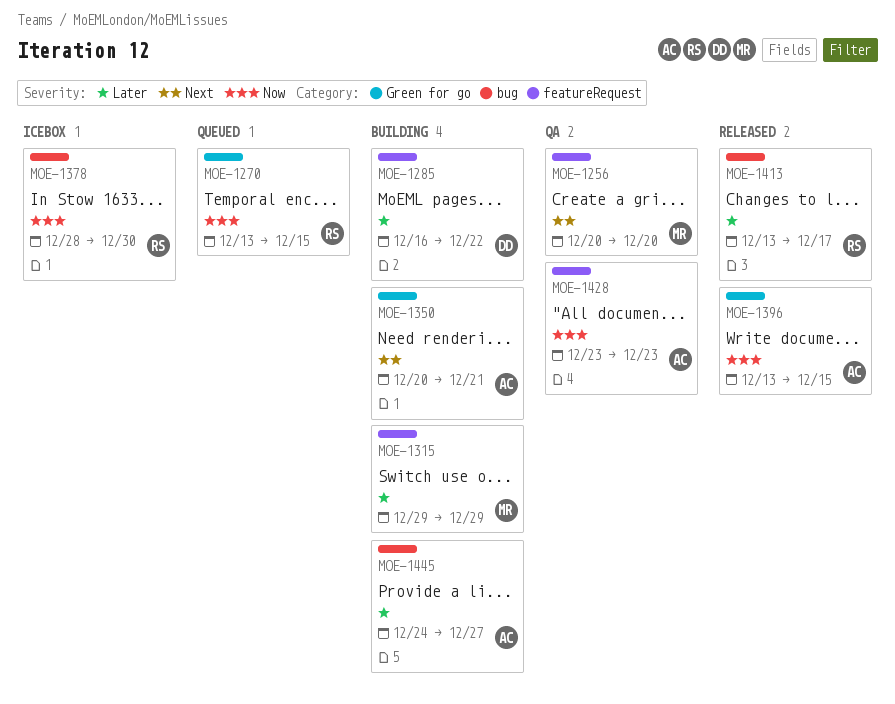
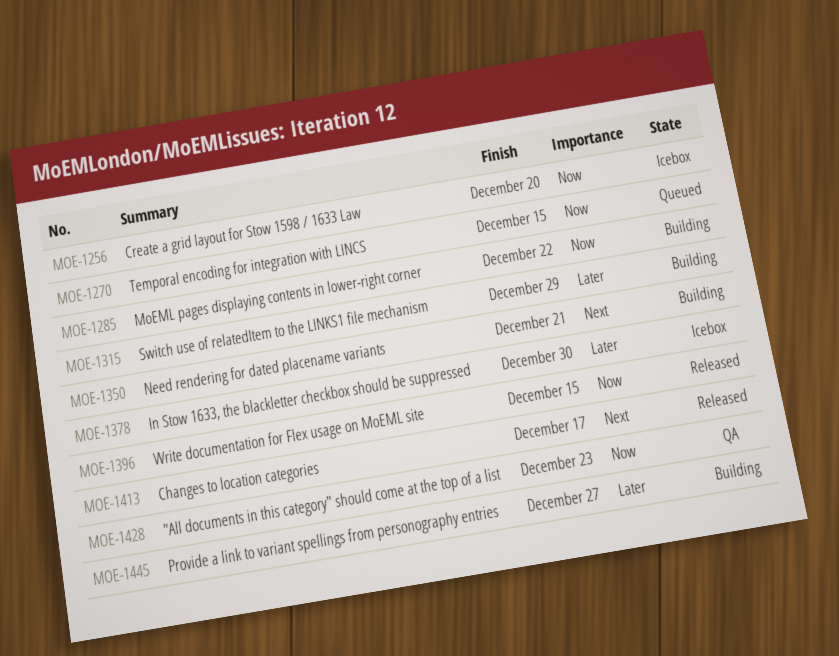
MOE-1256, status: QA -> Icebox
MOE-1256, priority: Next -> Now
MOE-1285, priority: Later -> Now
MOE-1378, priority: Now -> Later
MOE-1413, priority: Later -> Next

